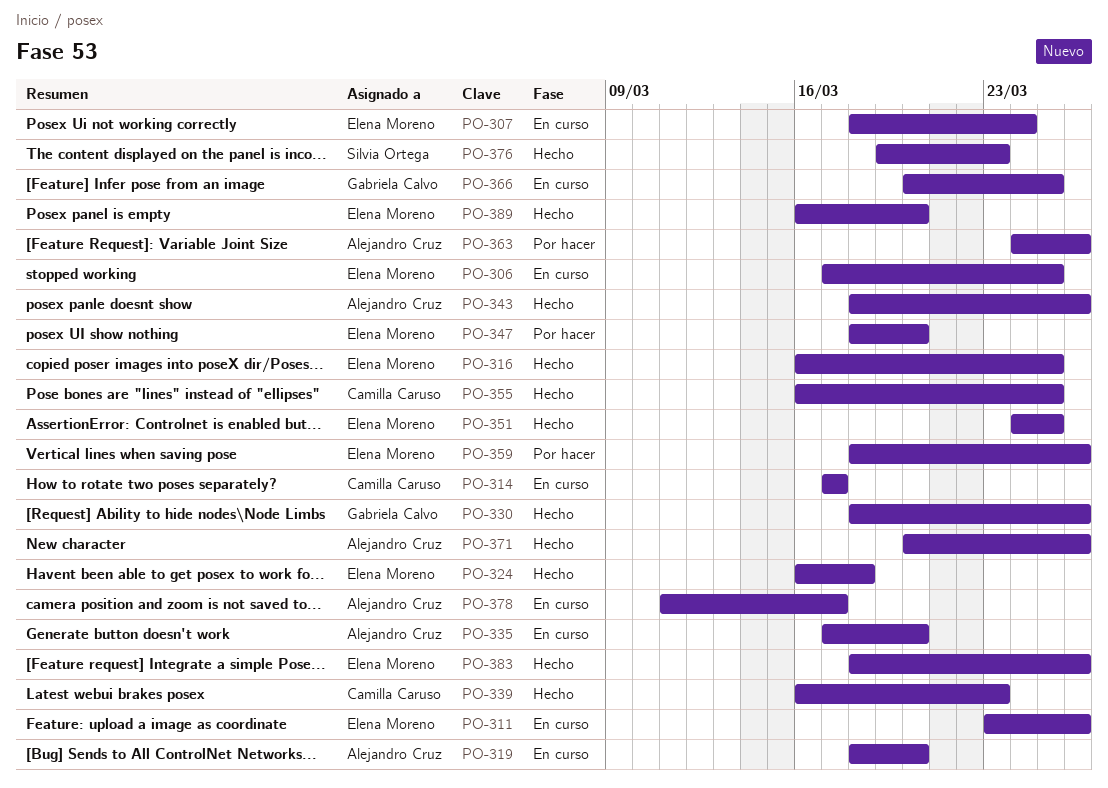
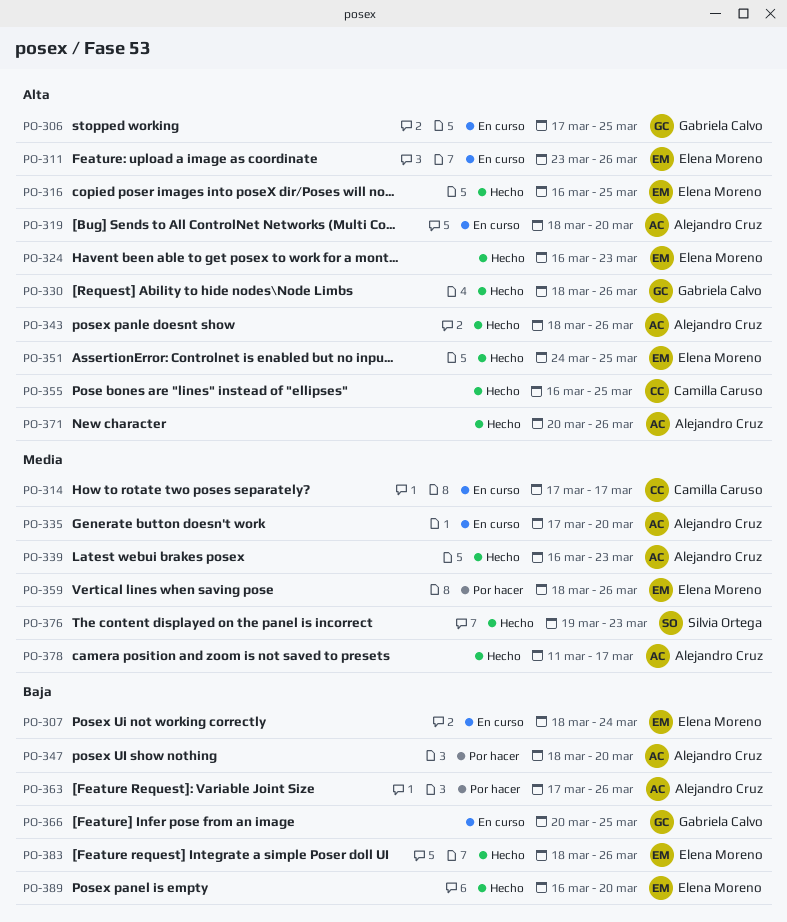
PO-306, owner: Elena Moreno -> Gabriela Calvo
PO-324, due: Mar 18 -> Mar 23
PO-339, owner: Camilla Caruso -> Alejandro Cruz
PO-347, owner: Elena Moreno -> Alejandro Cruz
PO-363, start: Mar 24 -> Mar 17
PO-378, status: En curso -> Hecho

